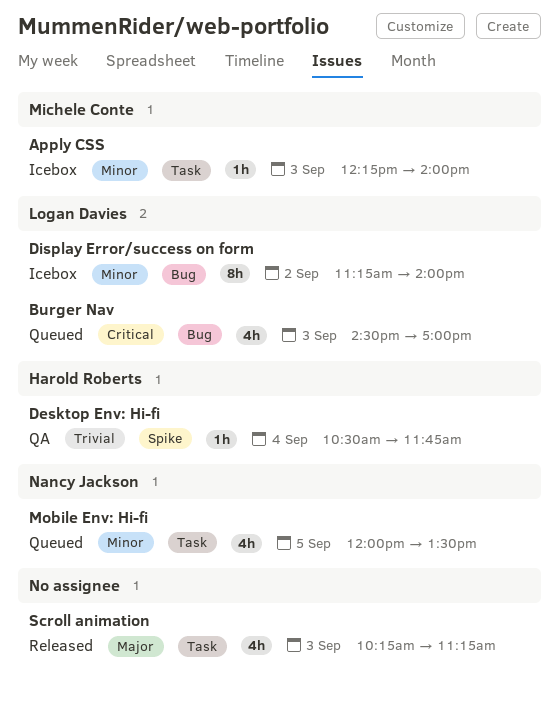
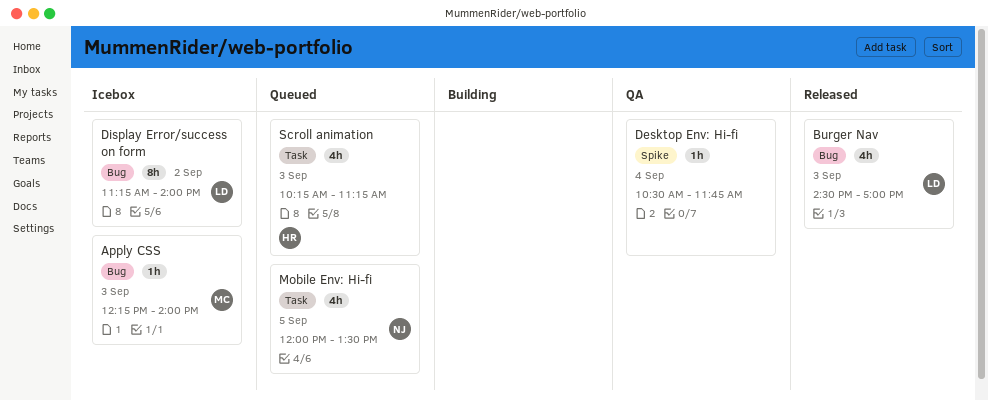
Apply CSS, label: Task -> Bug
Burger Nav, status: Queued -> Released
Desktop Env: Hi-fi, owner: Harold Roberts -> none
Scroll animation, status: Released -> Queued
Scroll animation, owner: none -> Harold Roberts

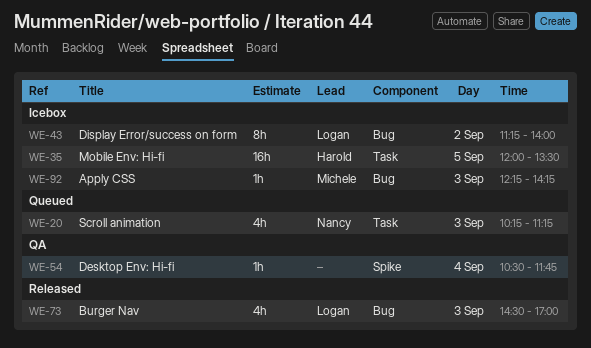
Apply CSS, ends: 14:00 -> 14:15
Mobile Env: Hi-fi, status: Queued -> Icebox
Mobile Env: Hi-fi, owner: Nancy -> Harold
Mobile Env: Hi-fi, estimate: 4h -> 16h
Scroll animation, owner: Harold -> Nancy

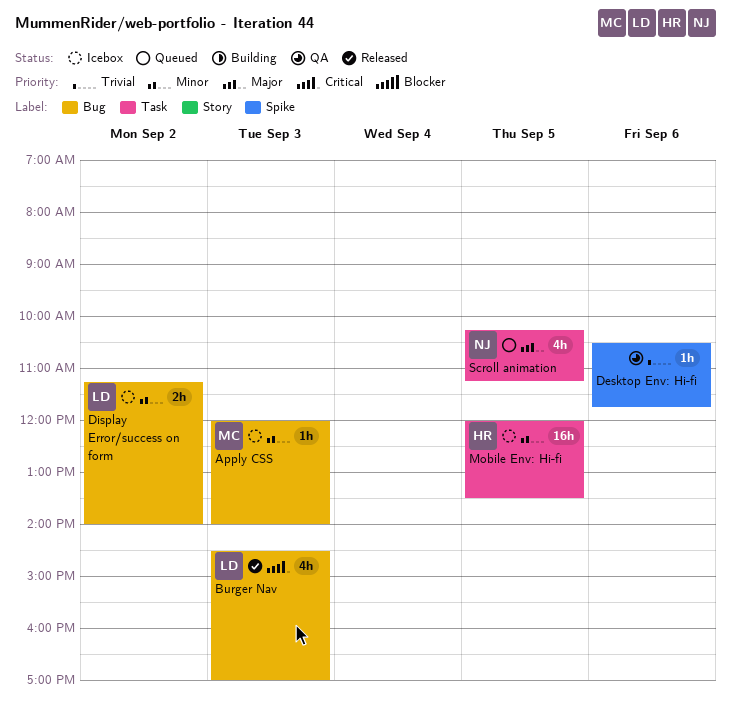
Apply CSS, begins: 12:15 -> 12:00
Apply CSS, ends: 14:15 -> 14:00
Desktop Env: Hi-fi, day: Sep 4 -> Sep 6
Display Error/success on form, estimate: 8h -> 2h
Scroll animation, day: Sep 3 -> Sep 5

